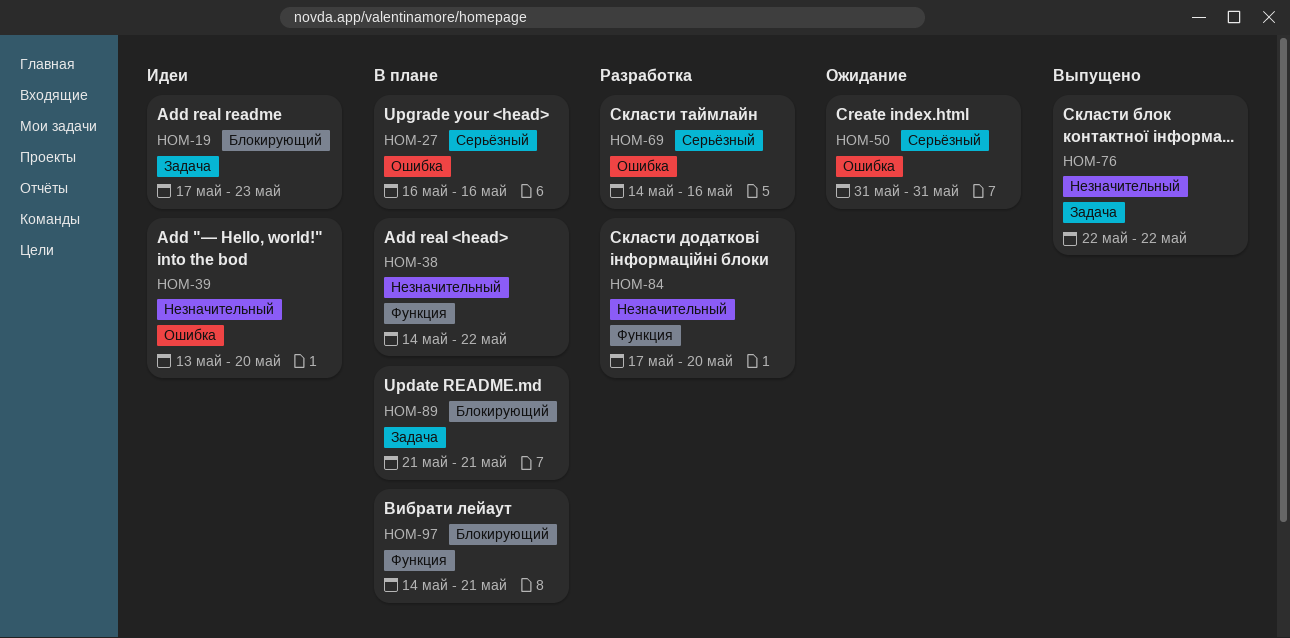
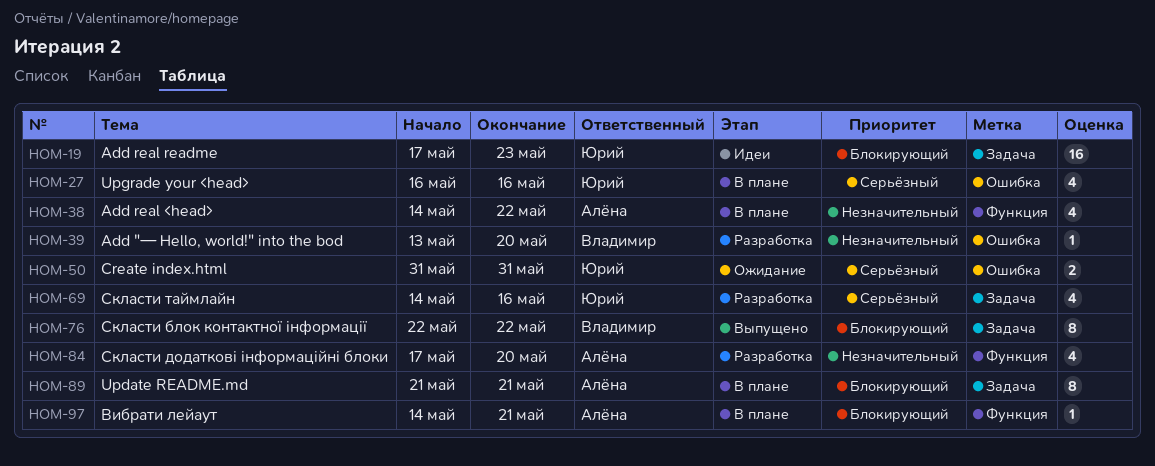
HOM-39, status: Идеи -> Разработка
HOM-69, label: Ошибка -> Задача
HOM-76, priority: Незначительный -> Блокирующий

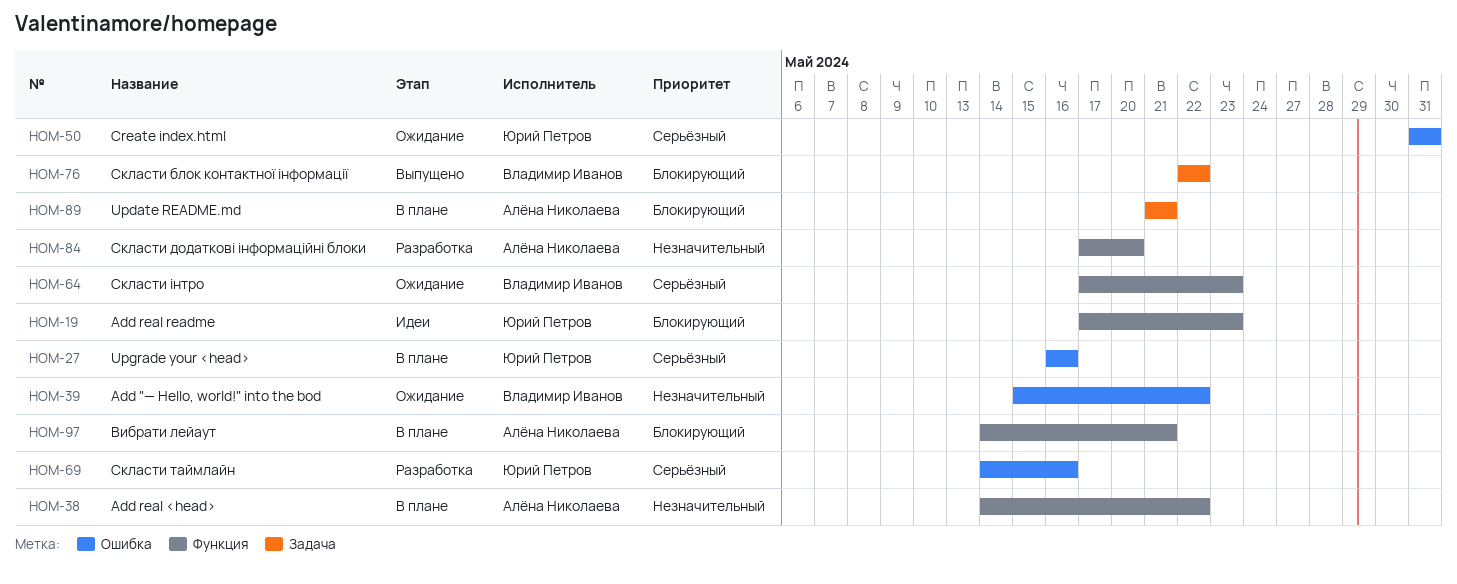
HOM-19, label: Задача -> Функция
HOM-39, status: Разработка -> Ожидание
HOM-39, start: May 13 -> May 15
HOM-39, due: May 20 -> May 22
HOM-64: none -> present
HOM-69, label: Задача -> Ошибка

